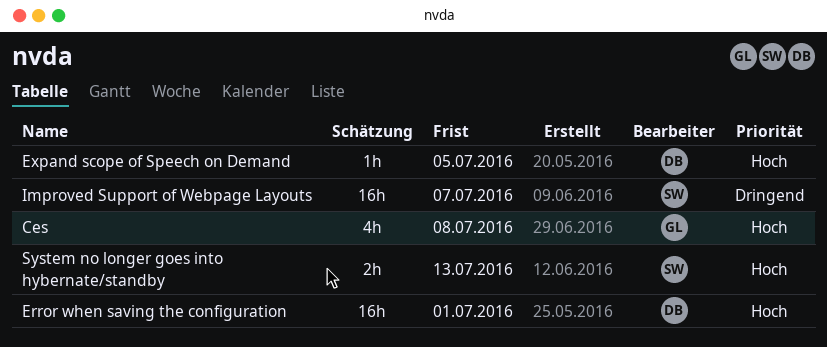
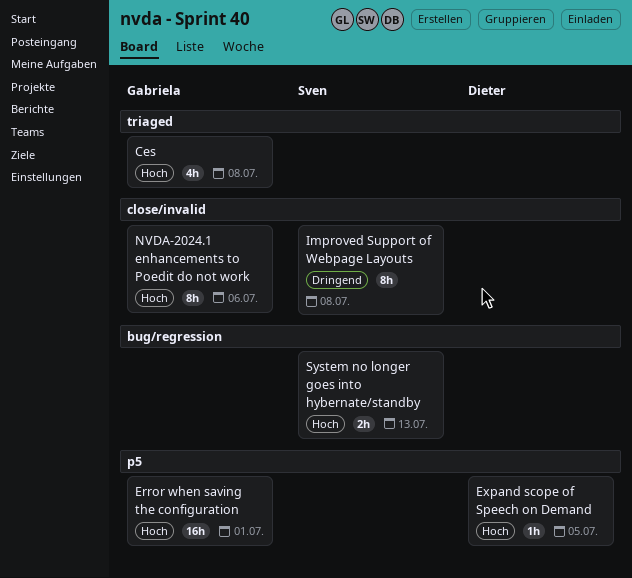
Error when saving the configuration, owner: Dieter -> Gabriela
Improved Support of Webpage Layouts, estimate: 16h -> 8h
Improved Support of Webpage Layouts, due: Jul 7 -> Jul 8
NVDA-2024.1 enhancements to Poedit do not work: none -> present

